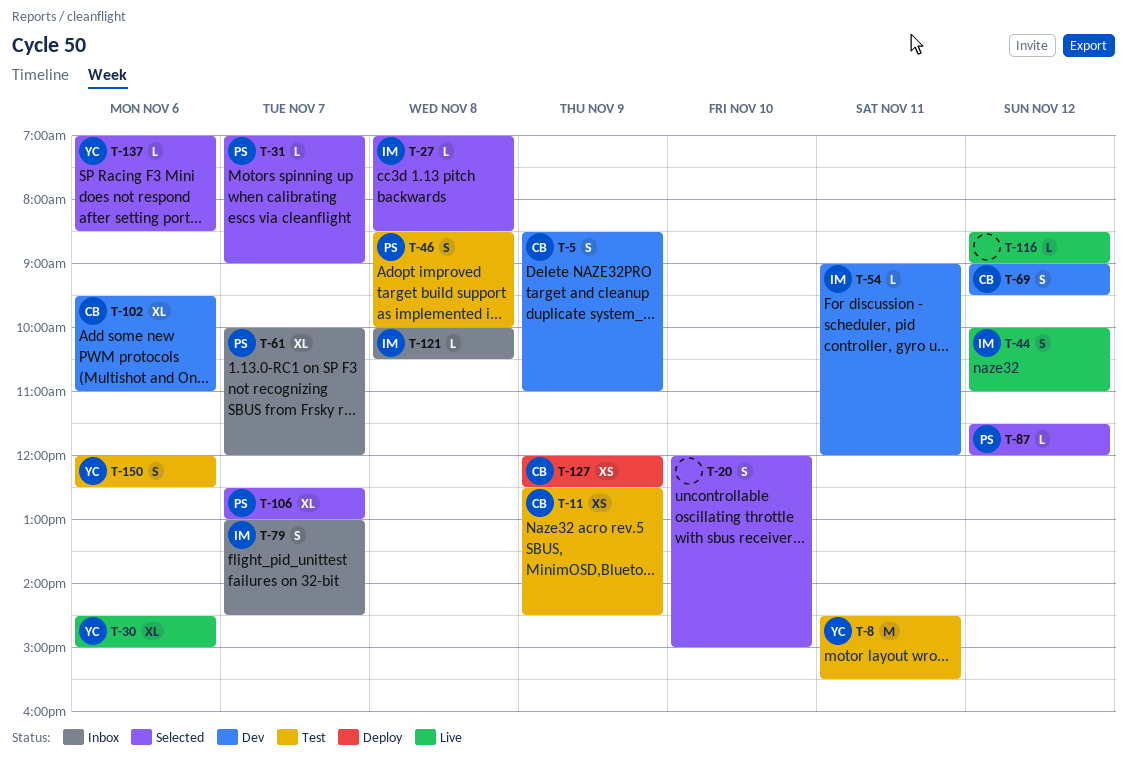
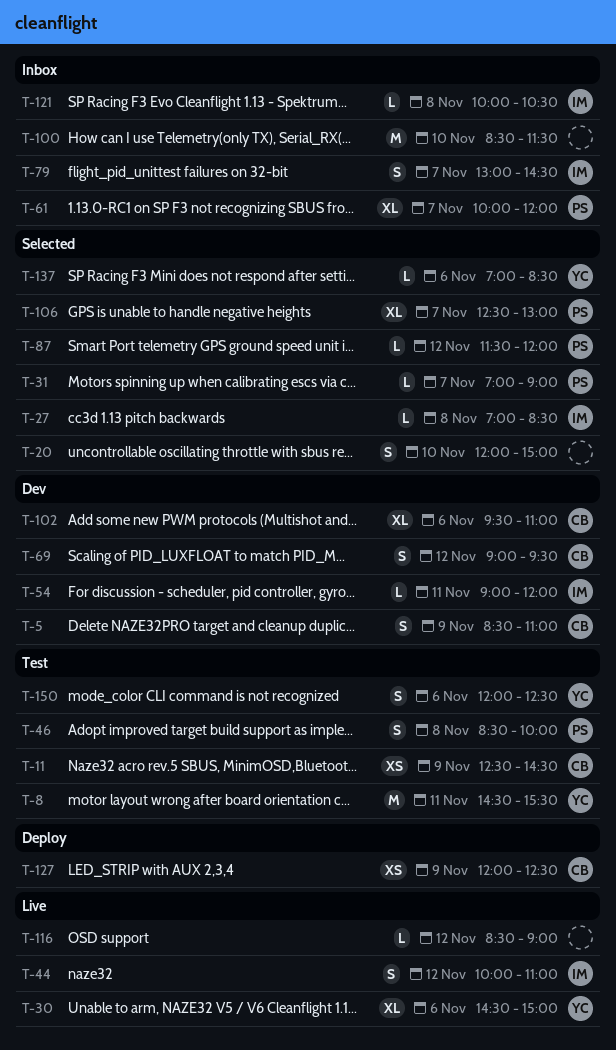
T-100: none -> present

